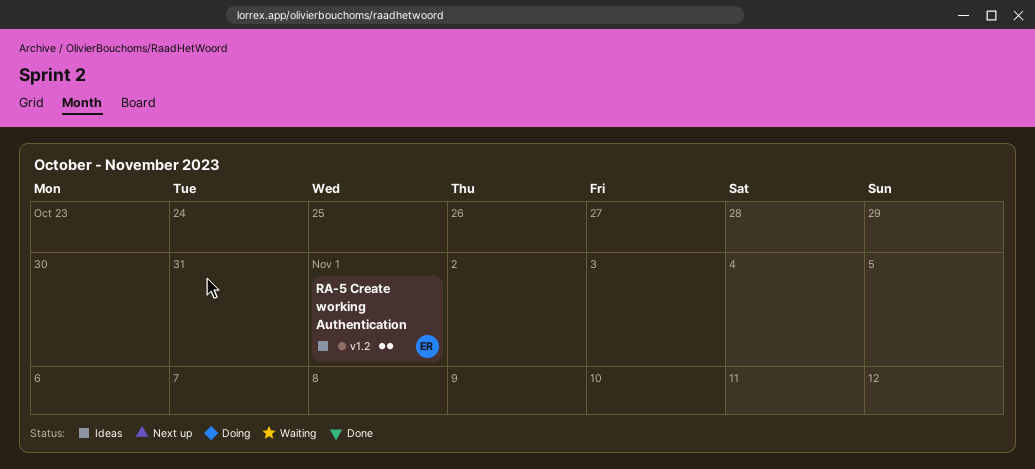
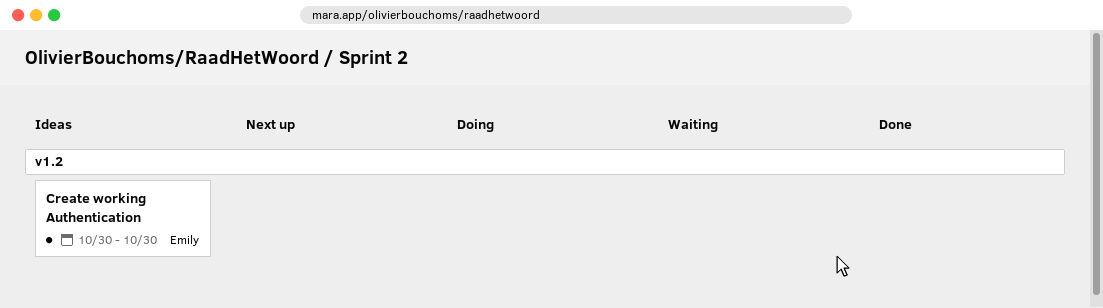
Create working Authentication, estimate: 2 -> 1
Create working Authentication, due: Nov 1 -> Oct 30

